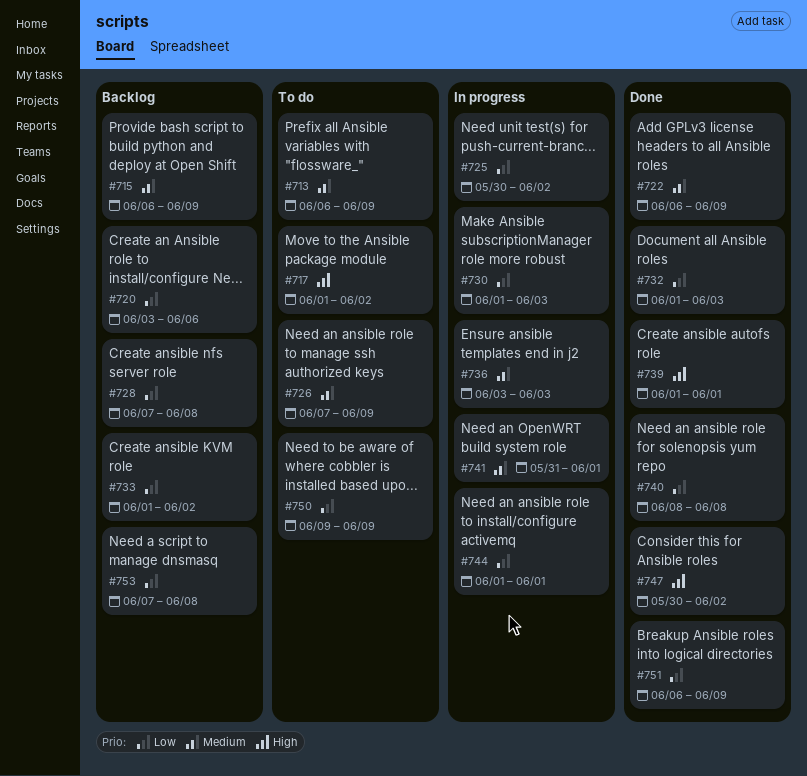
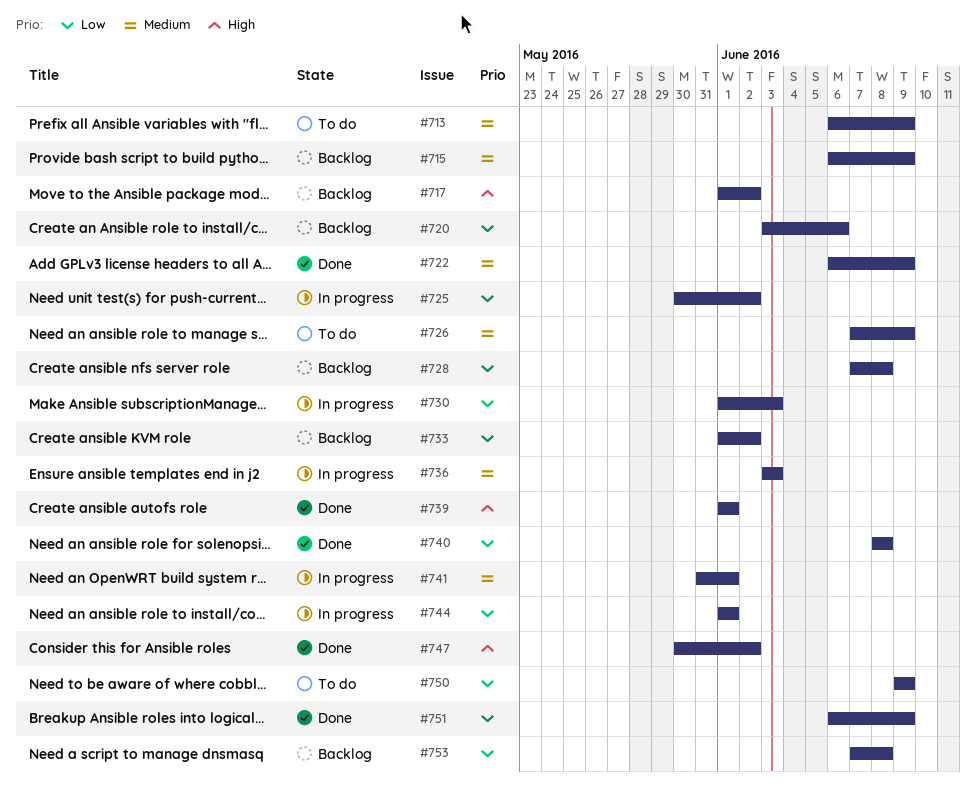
#717, status: To do -> Backlog
#732: present -> none

